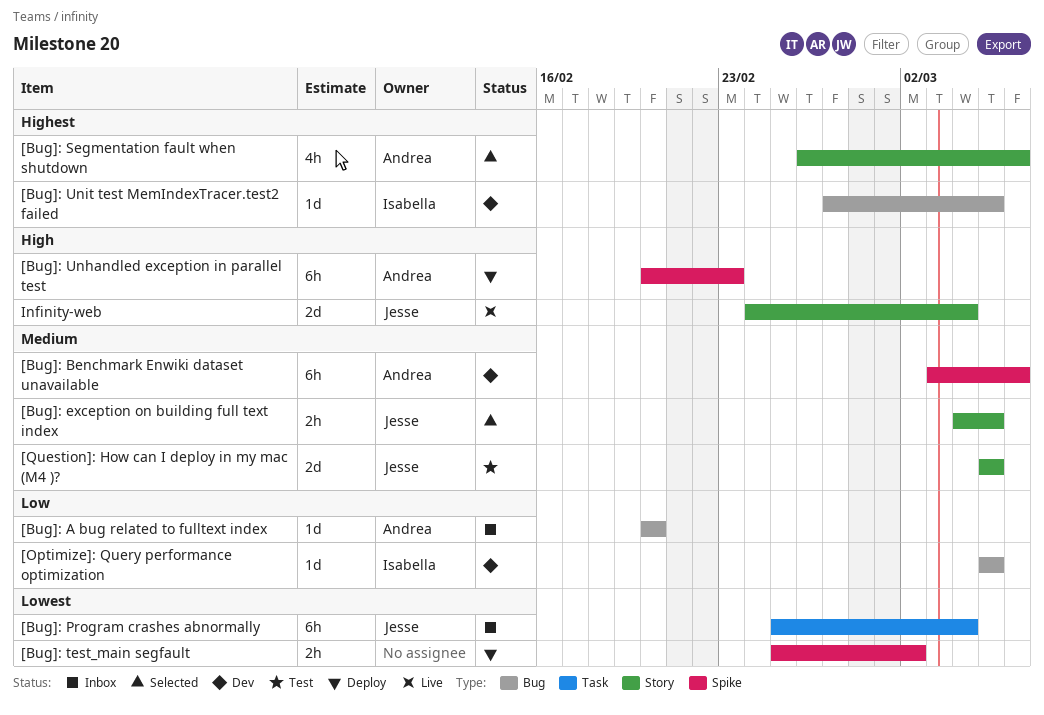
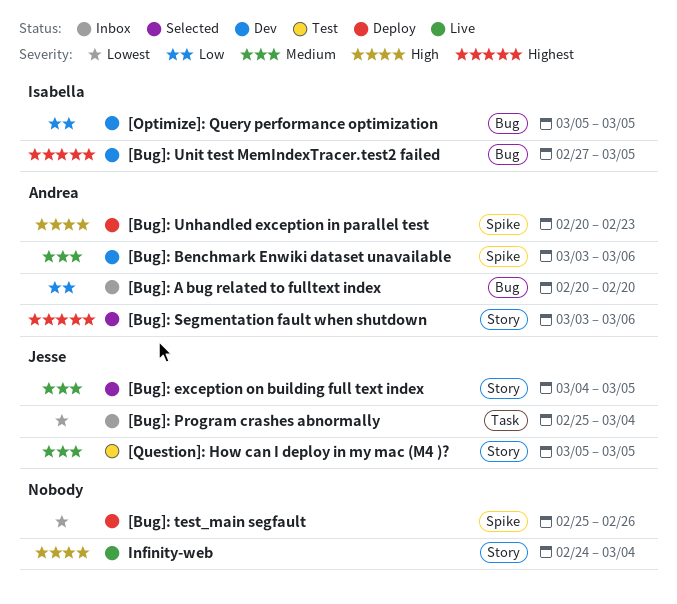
[Bug]: Segmentation fault when shutdown, start: Feb 26 -> Mar 3
[Bug]: test_main segfault, due: Mar 2 -> Feb 26
Infinity-web, owner: Jesse -> none

